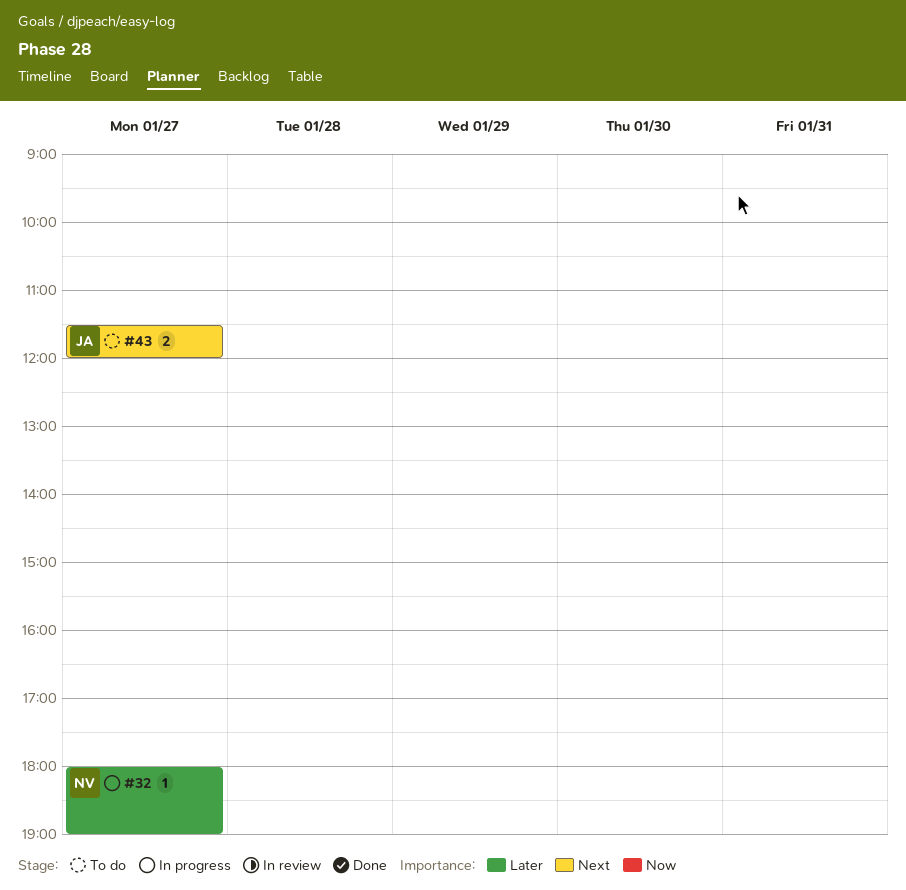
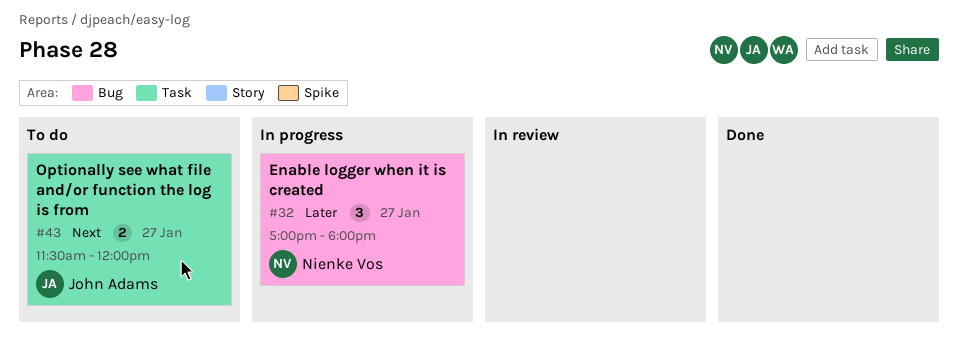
#32, estimate: 1 -> 3
#32, begins: 18:00 -> 17:00
#32, ends: 19:00 -> 18:00

